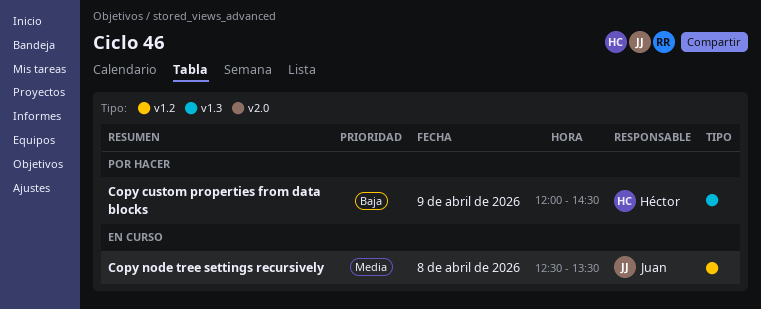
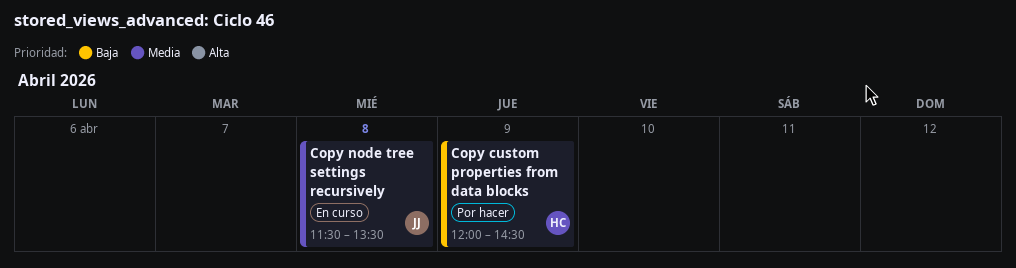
Copy node tree settings recursively, begins: 12:30 -> 11:30

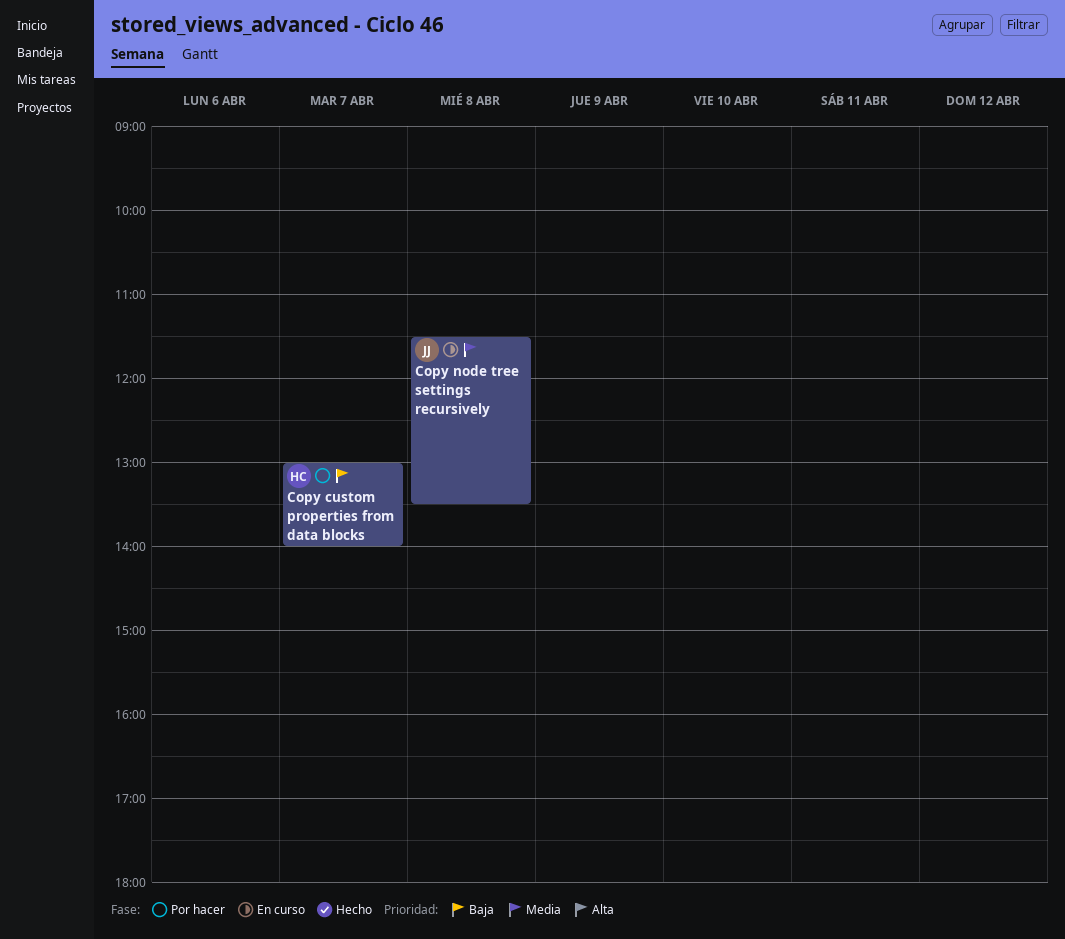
Copy custom properties from data blocks, day: Apr 9 -> Apr 7
Copy custom properties from data blocks, begins: 12:00 -> 13:00
Copy custom properties from data blocks, ends: 14:30 -> 14:00

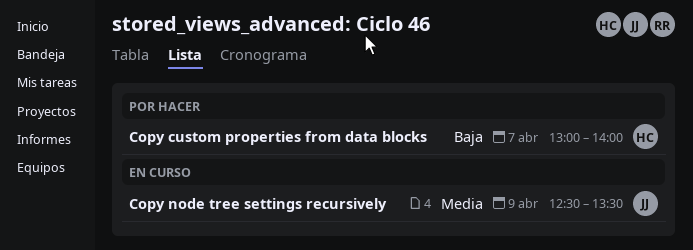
Copy node tree settings recursively, day: Apr 8 -> Apr 9
Copy node tree settings recursively, begins: 11:30 -> 12:30

